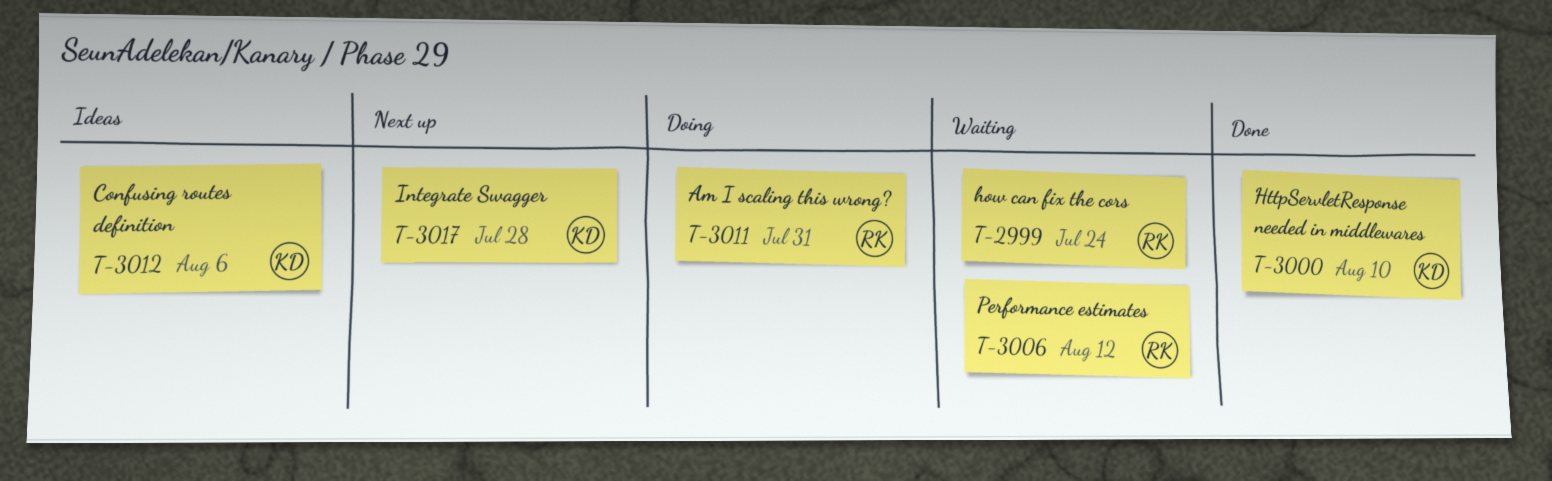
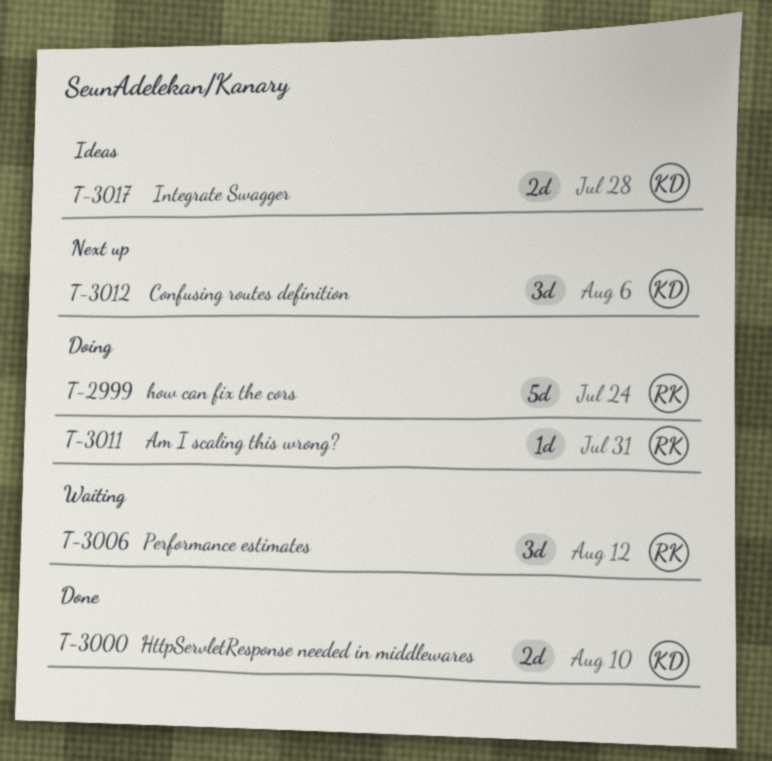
T-2999, status: Waiting -> Doing
T-3012, status: Ideas -> Next up
T-3017, status: Next up -> Ideas

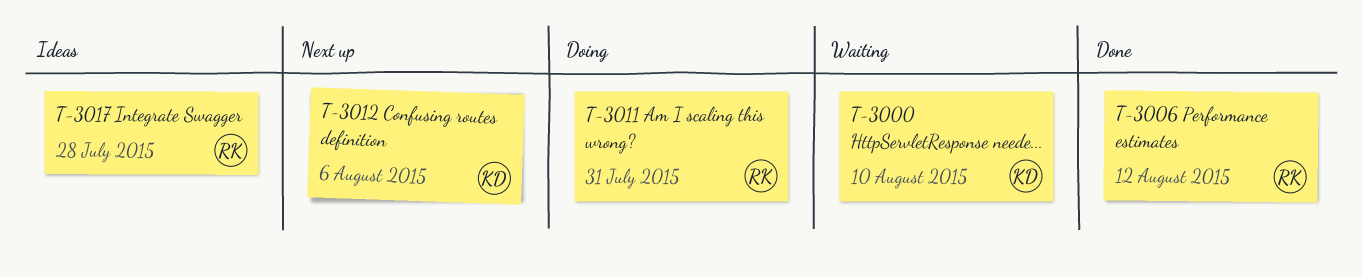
T-2999: present -> none
T-3000, status: Done -> Waiting
T-3006, status: Waiting -> Done
T-3017, owner: KD -> RK

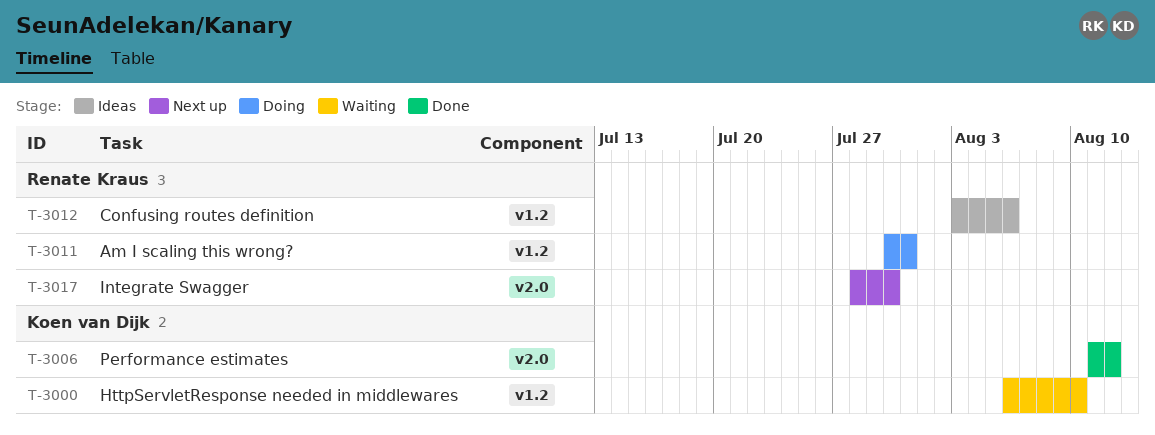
T-3006, owner: Renate Kraus -> Koen van Dijk
T-3012, status: Next up -> Ideas
T-3012, owner: Koen van Dijk -> Renate Kraus
T-3017, status: Ideas -> Next up
T-3017, due: Jul 28 -> Jul 30

